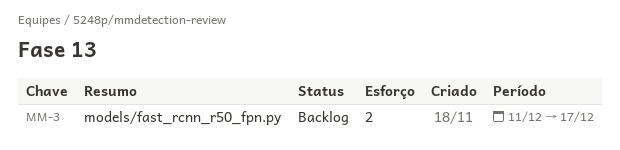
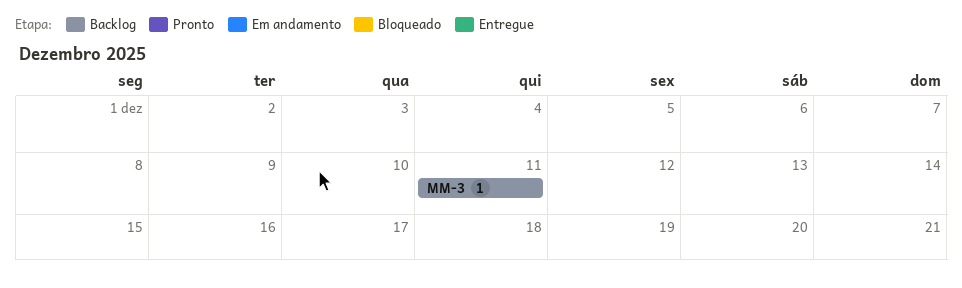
MM-3, estimate: 2 -> 1
MM-3, due: Dec 17 -> Dec 11

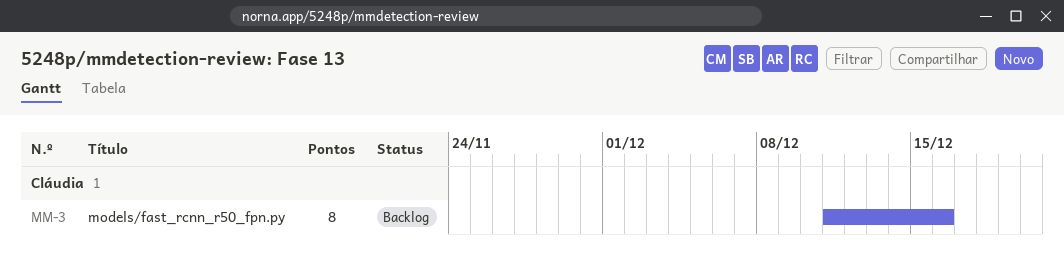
MM-3, estimate: 1 -> 8
MM-3, due: Dec 11 -> Dec 16

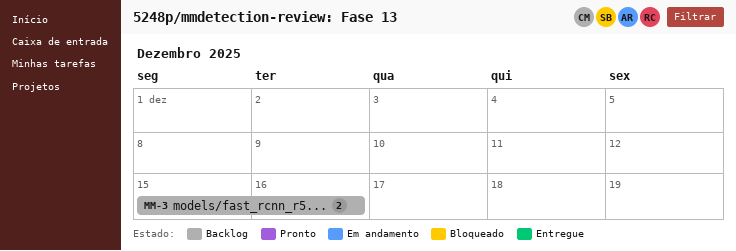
MM-3, estimate: 8 -> 2
MM-3, start: Dec 11 -> Dec 15

